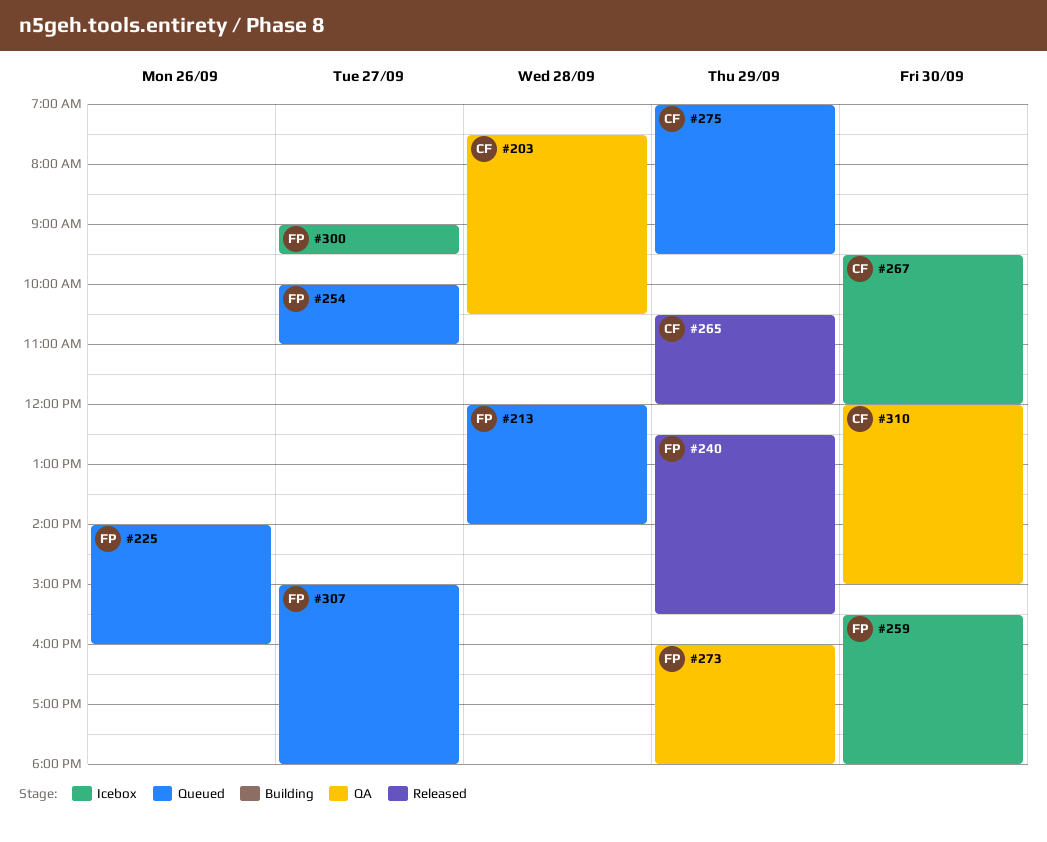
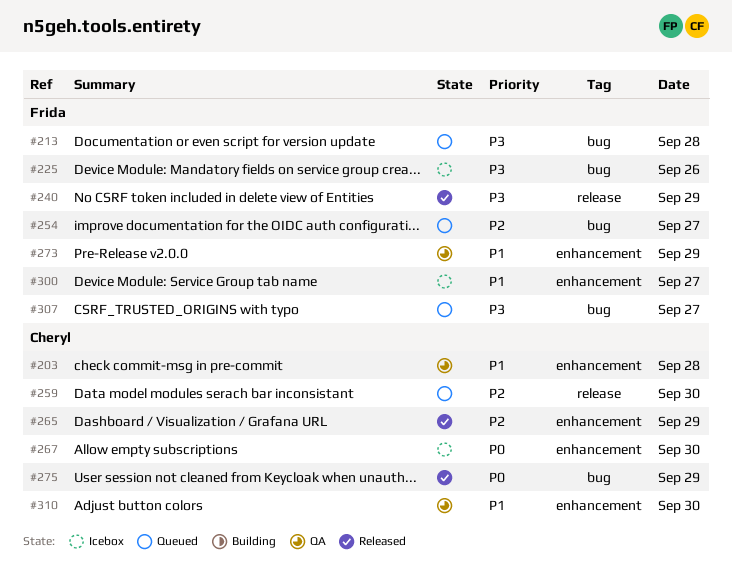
#225, status: Queued -> Icebox
#259, status: Icebox -> Queued
#259, owner: Frida -> Cheryl
#275, status: Queued -> Released

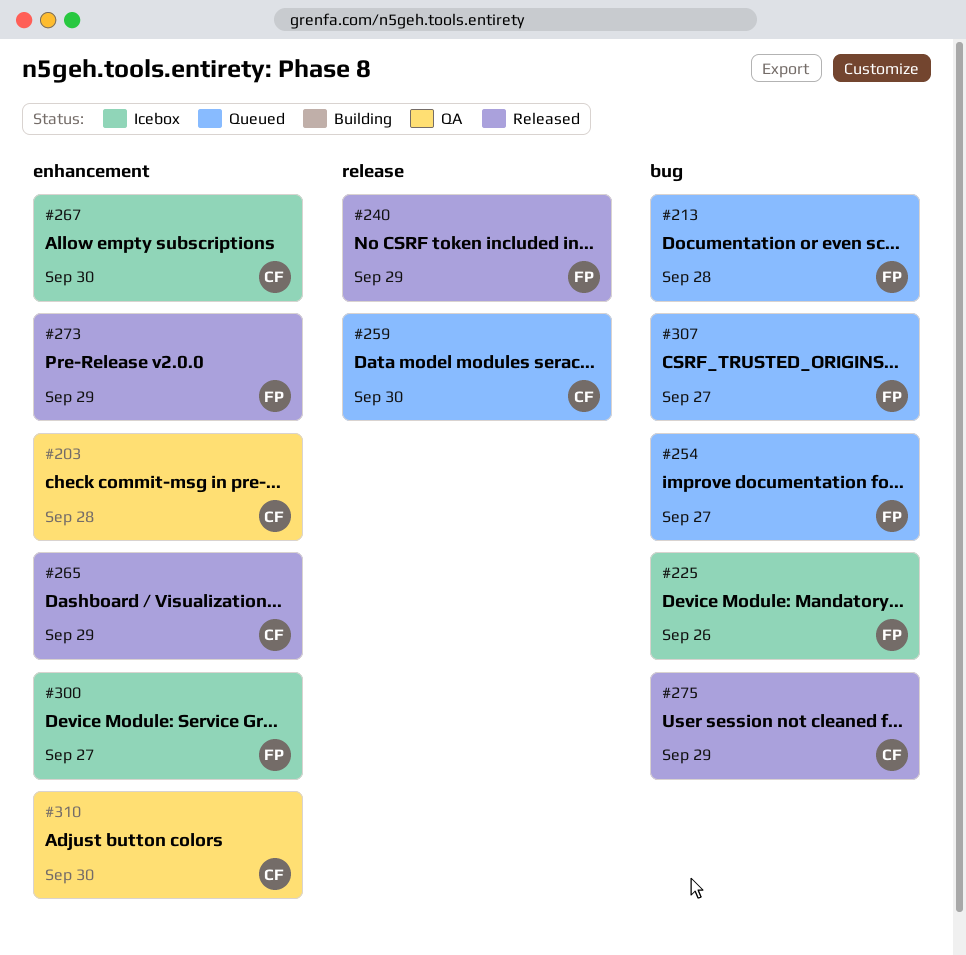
#273, status: QA -> Released

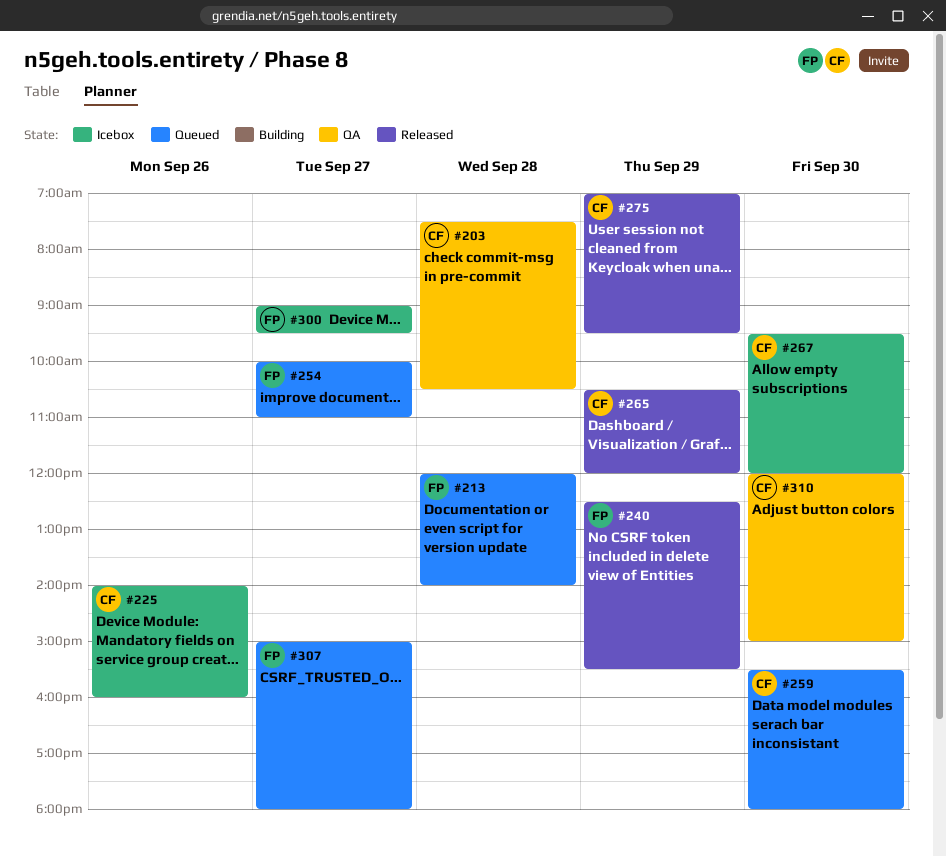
#225, owner: FP -> CF
#273: present -> none

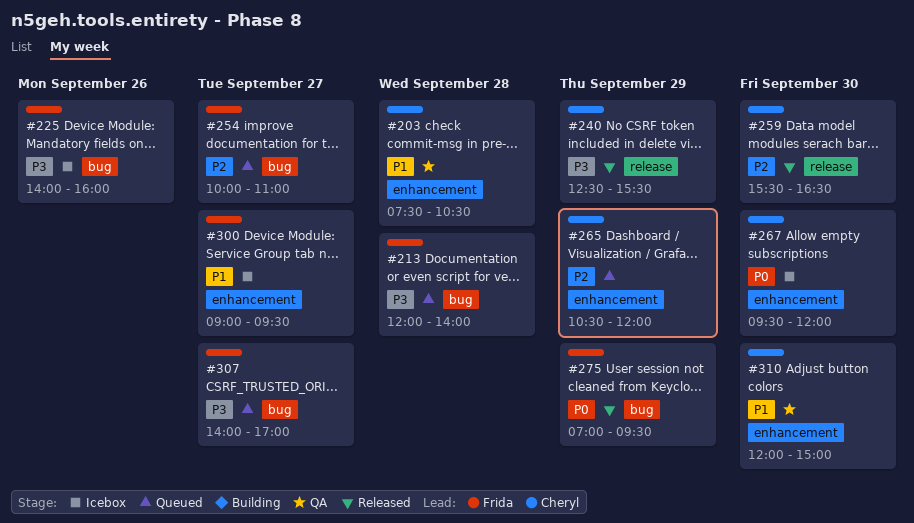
#225, owner: Cheryl -> Frida
#240, owner: Frida -> Cheryl
#259, status: Queued -> Released
#259, ends: 18:00 -> 16:30
#265, status: Released -> Queued
#275, owner: Cheryl -> Frida
#307, begins: 15:00 -> 14:00
#307, ends: 18:00 -> 17:00

